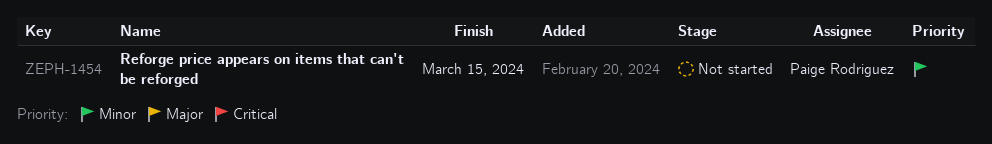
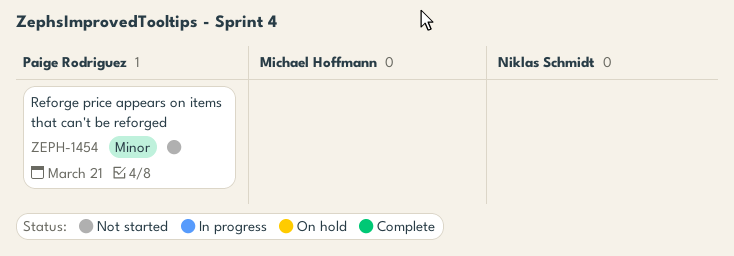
ZEPH-1454, due: Mar 15 -> Mar 21

